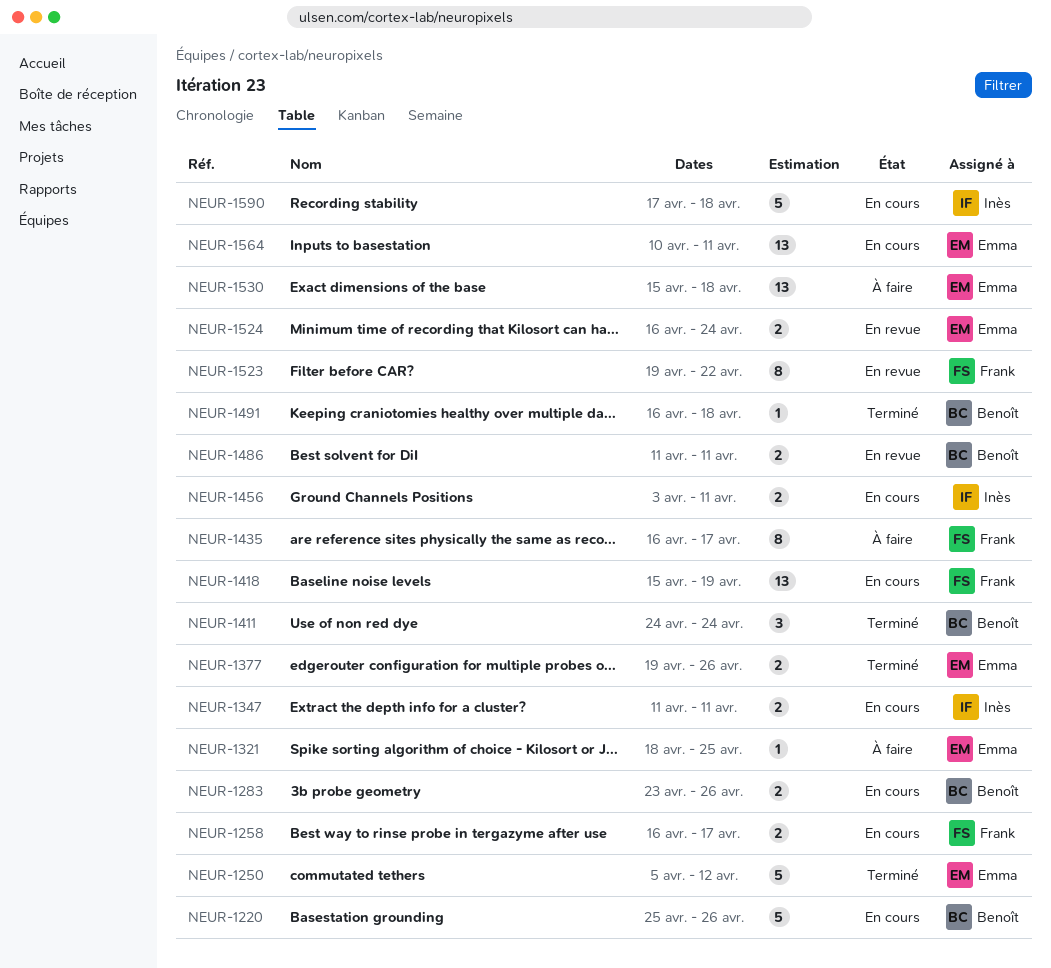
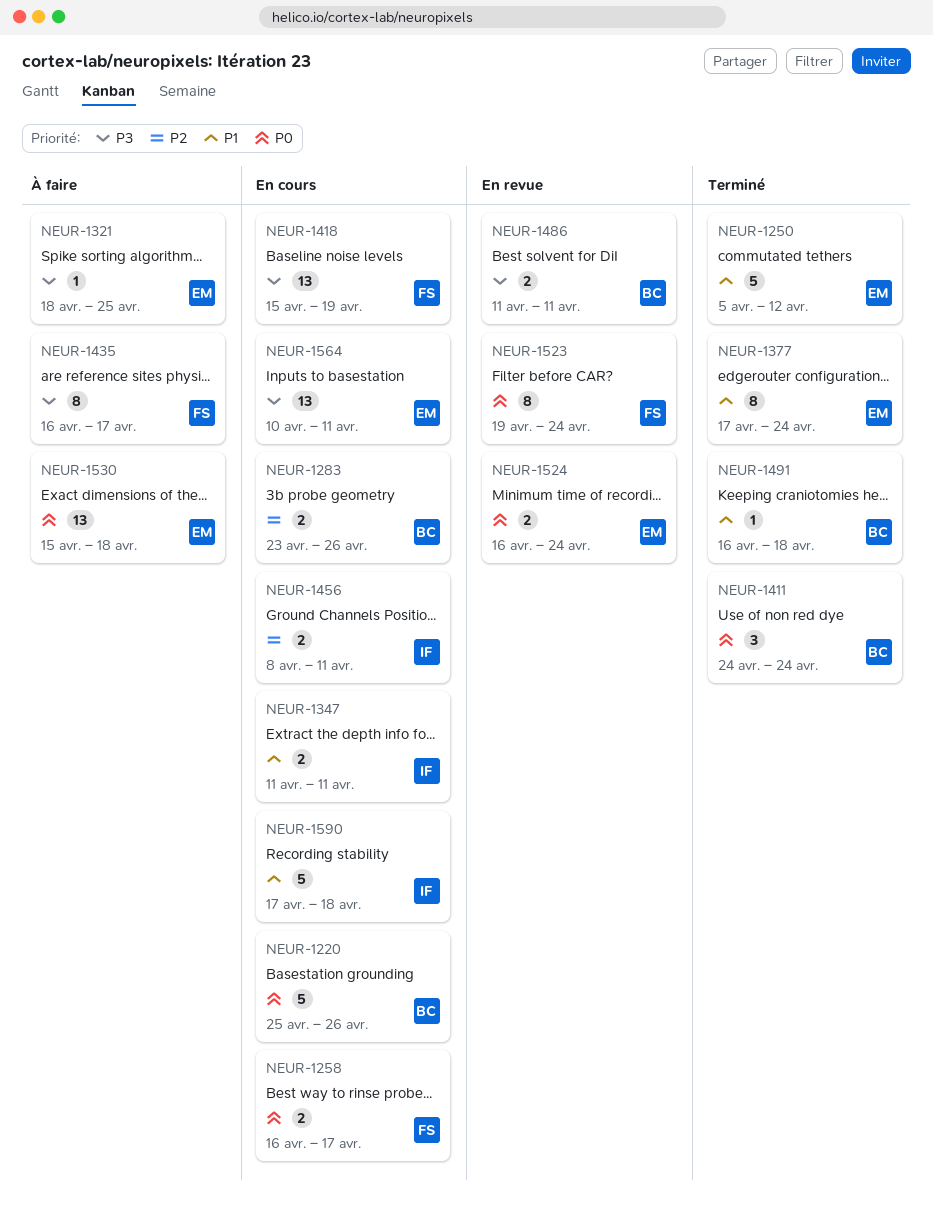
NEUR-1377, estimate: 2 -> 8
NEUR-1377, start: Apr 19 -> Apr 17
NEUR-1377, due: Apr 26 -> Apr 24
NEUR-1456, start: Apr 3 -> Apr 8
NEUR-1523, due: Apr 22 -> Apr 24

